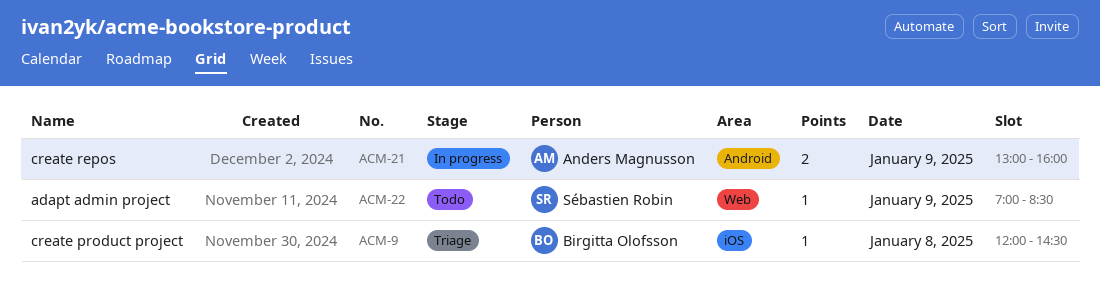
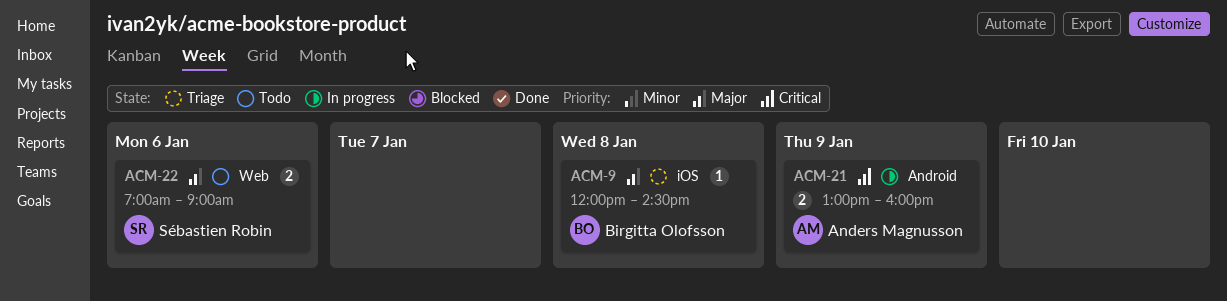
ACM-22, estimate: 1 -> 2
ACM-22, day: Jan 9 -> Jan 6
ACM-22, ends: 08:30 -> 09:00

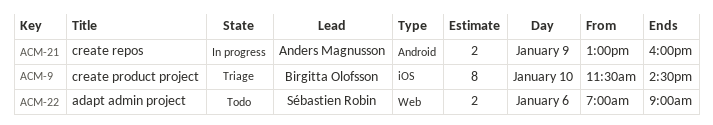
ACM-9, estimate: 1 -> 8
ACM-9, day: Jan 8 -> Jan 10
ACM-9, begins: 12:00 -> 11:30

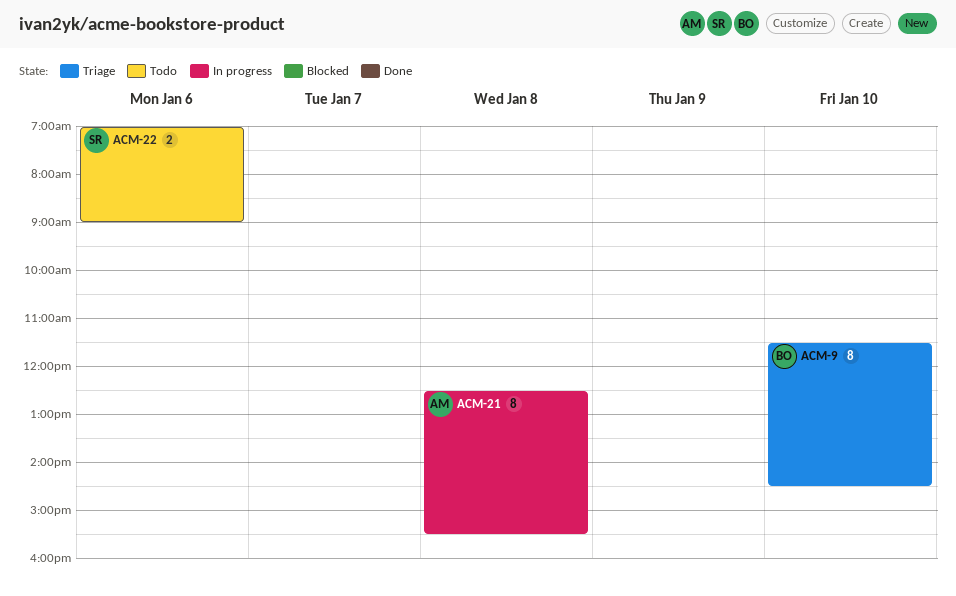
ACM-21, estimate: 2 -> 8
ACM-21, day: Jan 9 -> Jan 8
ACM-21, begins: 13:00 -> 12:30
ACM-21, ends: 16:00 -> 15:30

